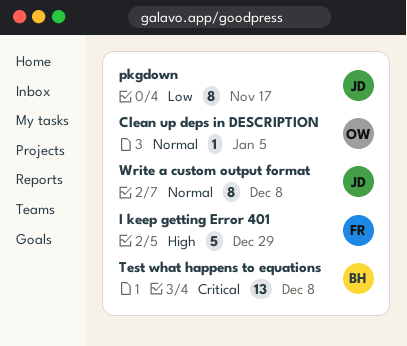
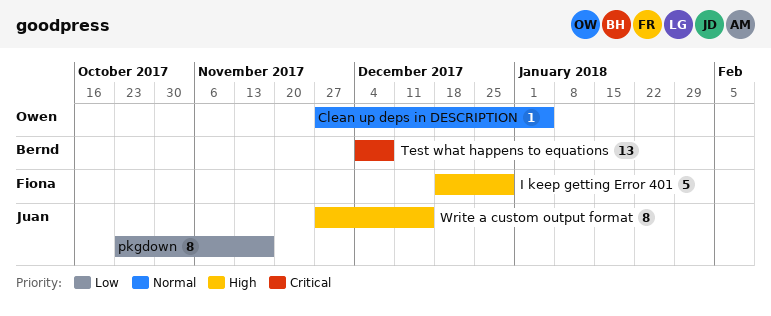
Write a custom output format, priority: Normal -> High
Write a custom output format, due: Dec 8 -> Dec 15

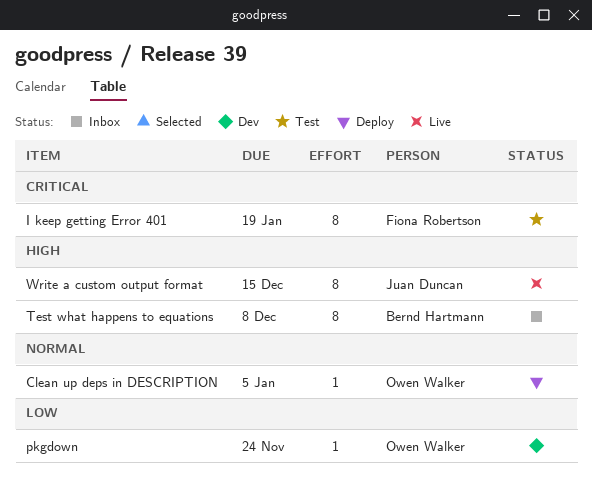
I keep getting Error 401, priority: High -> Critical
I keep getting Error 401, estimate: 5 -> 8
I keep getting Error 401, due: Dec 29 -> Jan 19
pkgdown, owner: Juan Duncan -> Owen Walker
pkgdown, estimate: 8 -> 1
pkgdown, due: Nov 17 -> Nov 24
Test what happens to equations, priority: Critical -> High
Test what happens to equations, estimate: 13 -> 8

